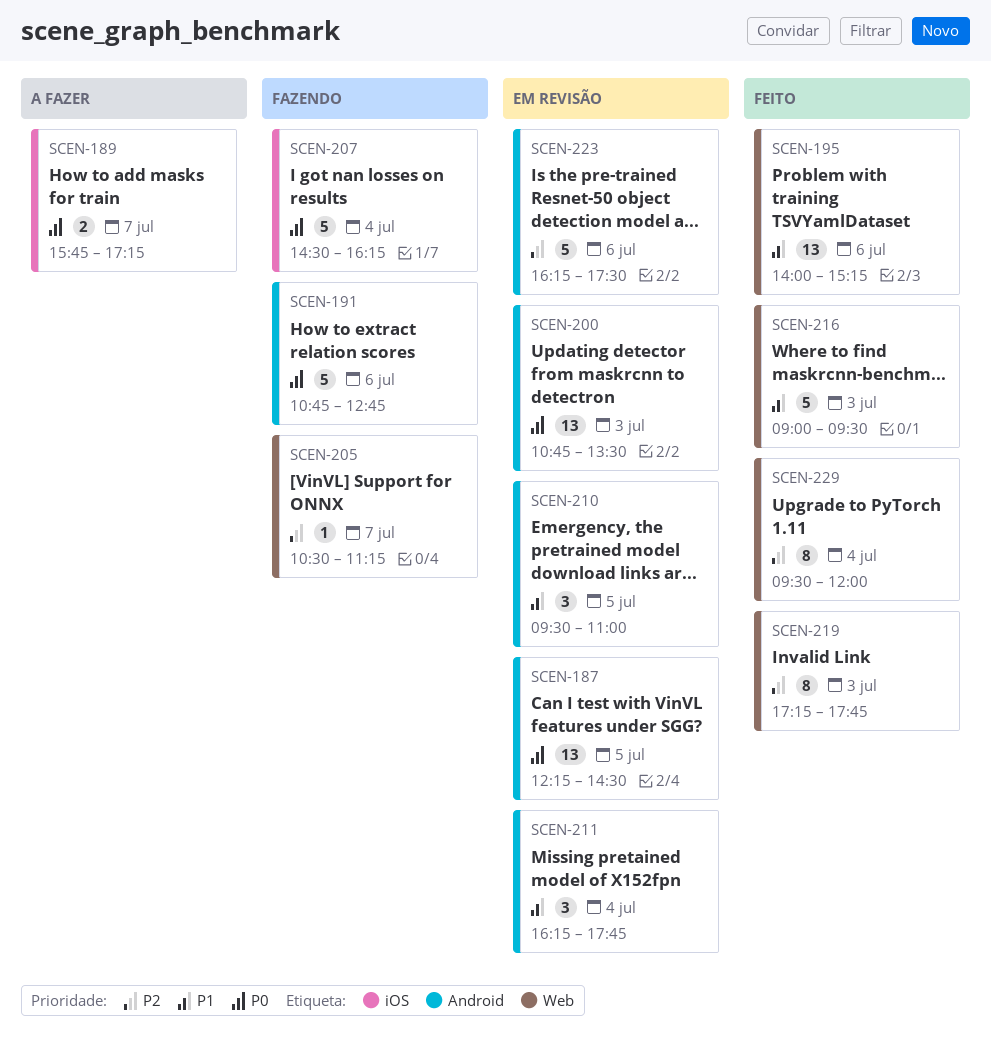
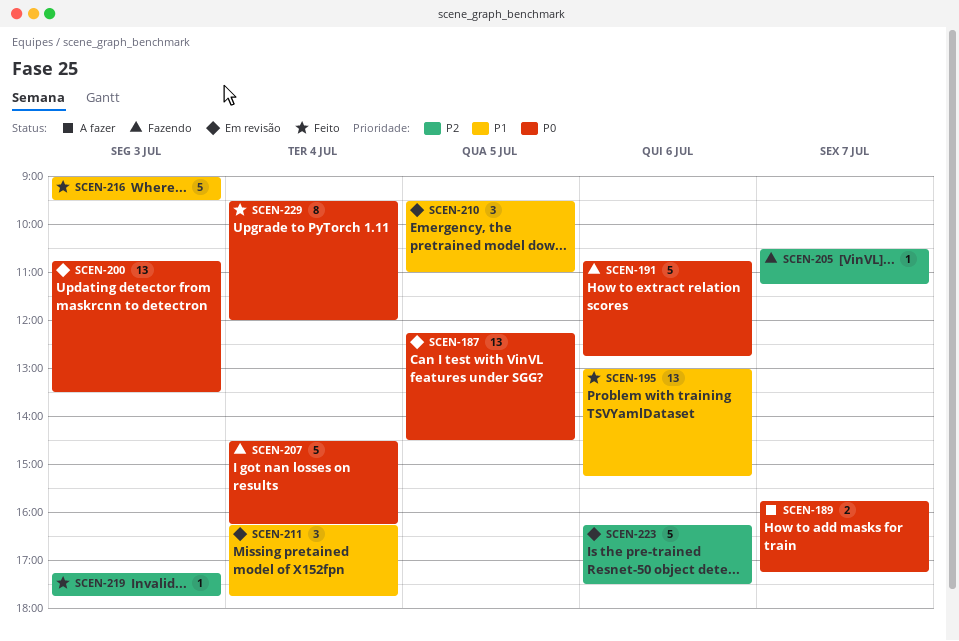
SCEN-195, begins: 14:00 -> 13:00
SCEN-219, estimate: 8 -> 1
SCEN-229, priority: P2 -> P0

